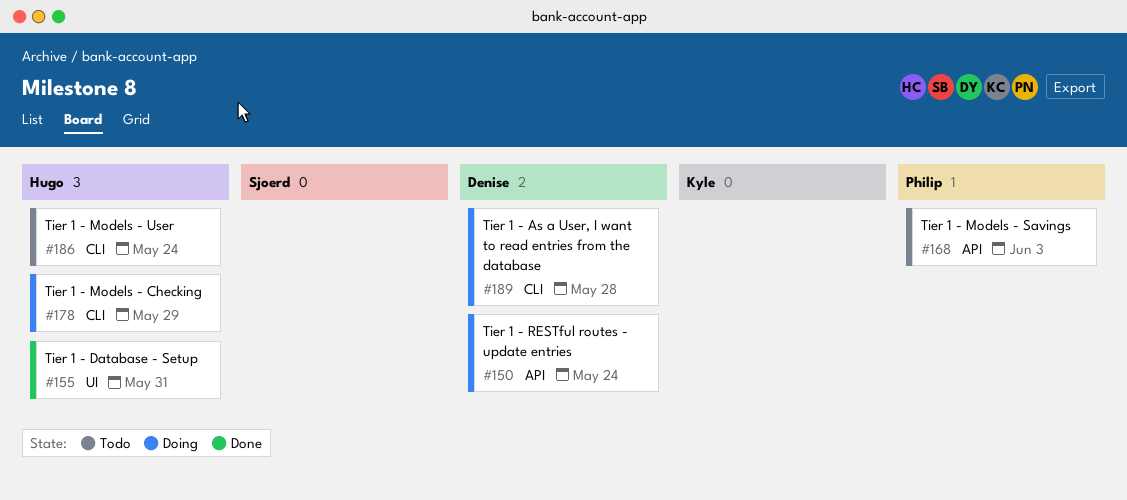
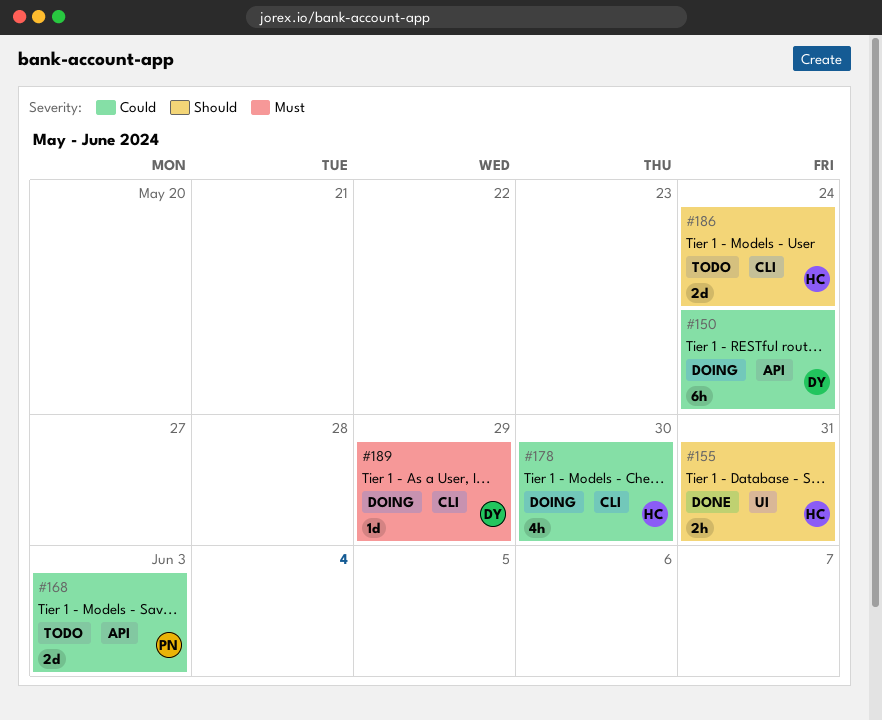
#178, due: May 29 -> May 30
#189, due: May 28 -> May 29

